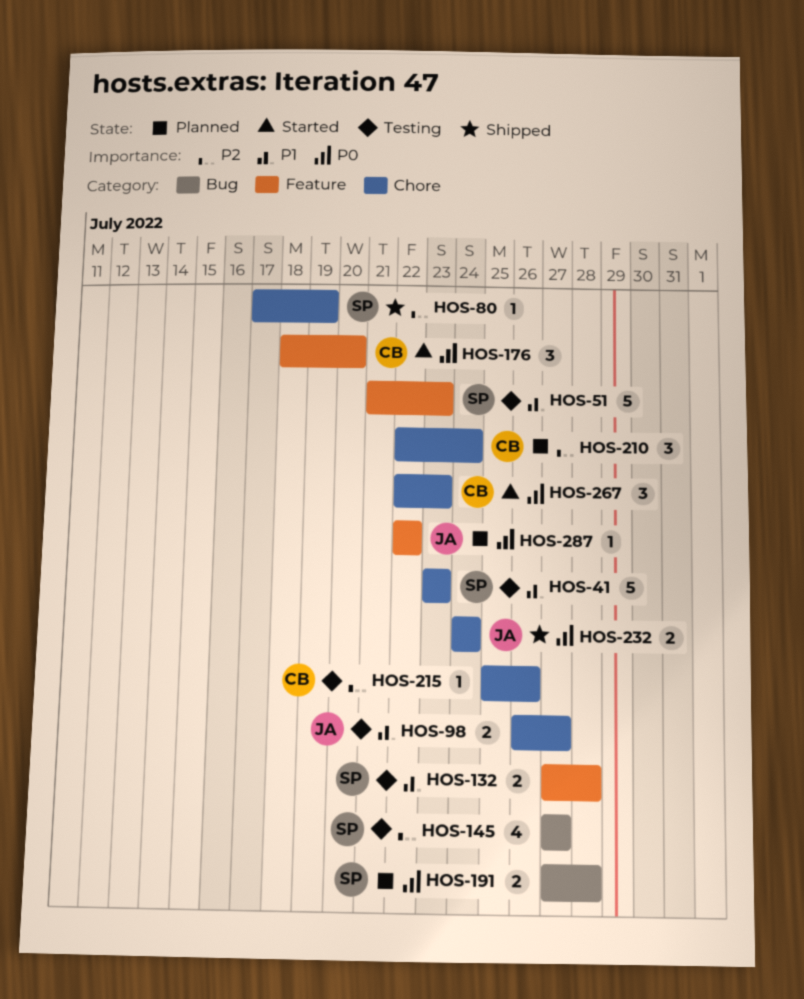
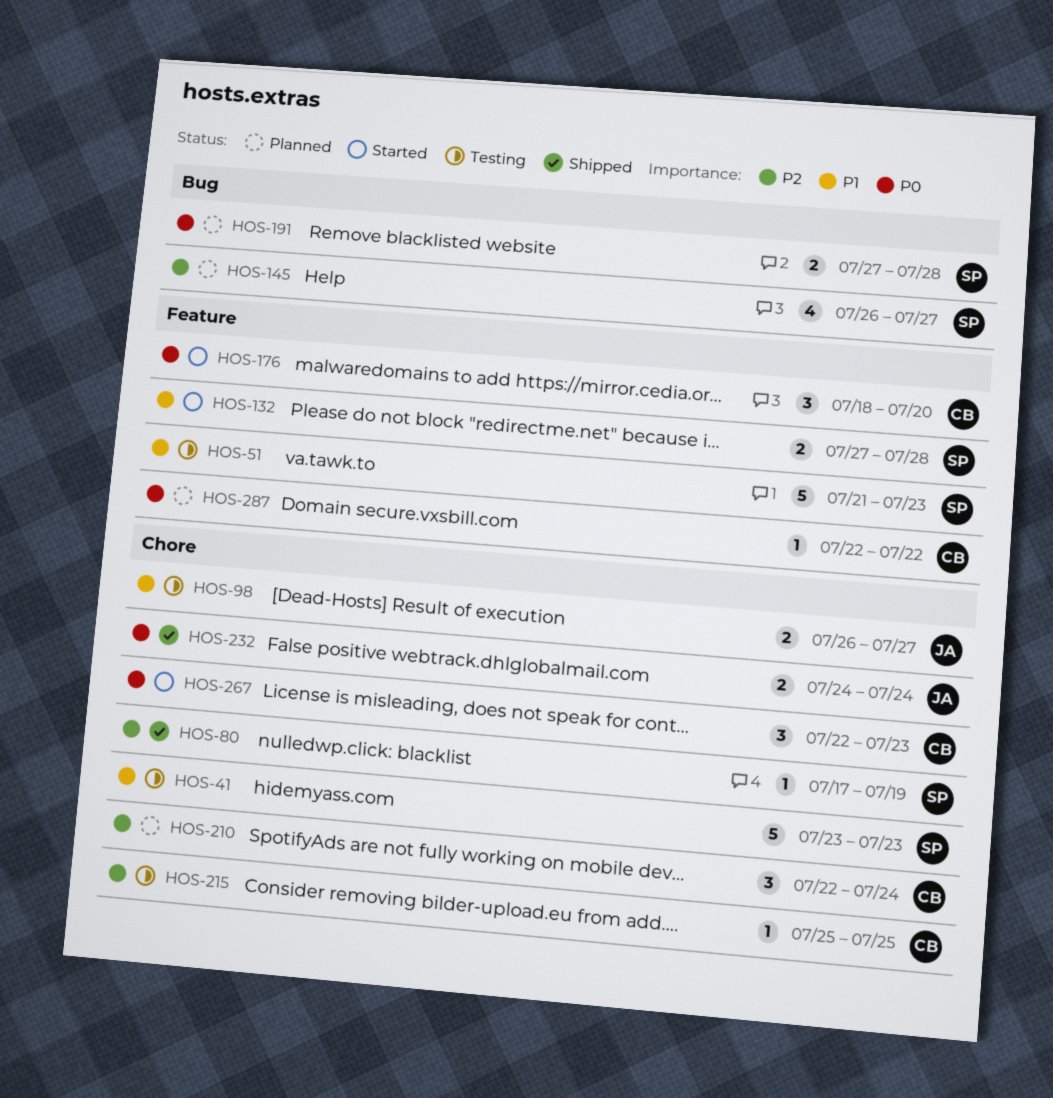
HOS-132, status: Testing -> Started
HOS-145, status: Testing -> Planned
HOS-145, start: Jul 27 -> Jul 26
HOS-215, due: Jul 26 -> Jul 25
HOS-287, owner: JA -> CB

